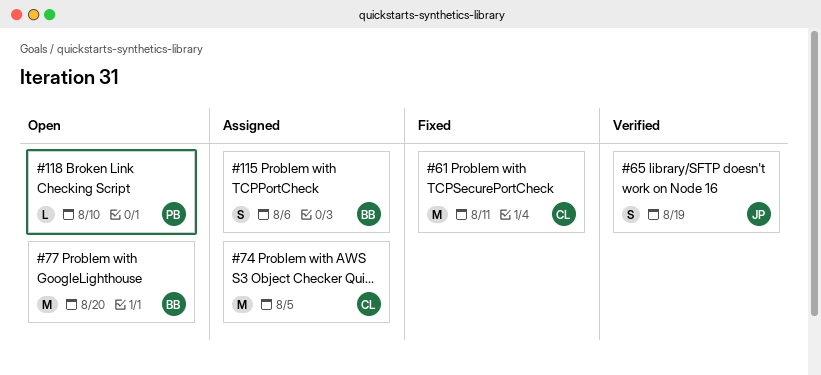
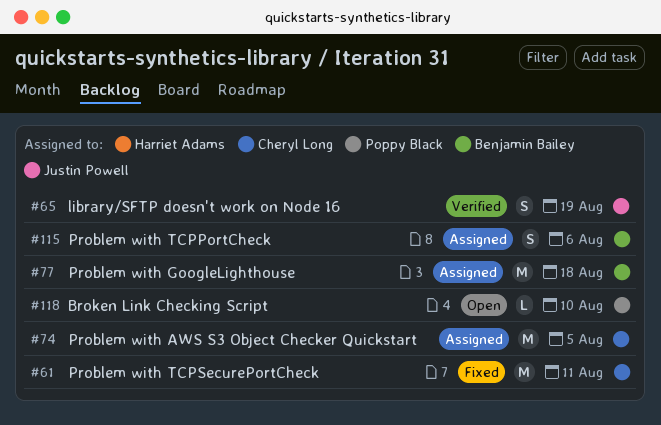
#77, status: Open -> Assigned
#77, due: Aug 20 -> Aug 18

